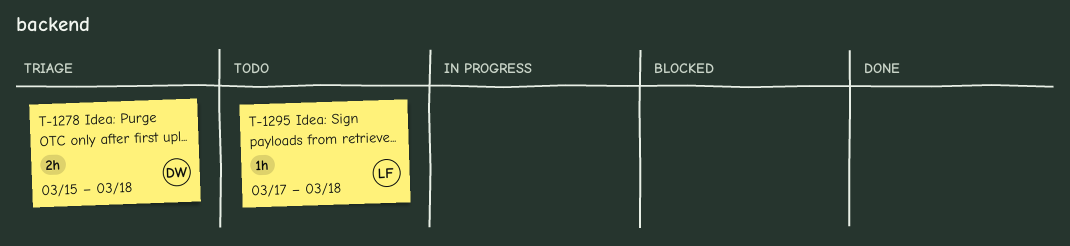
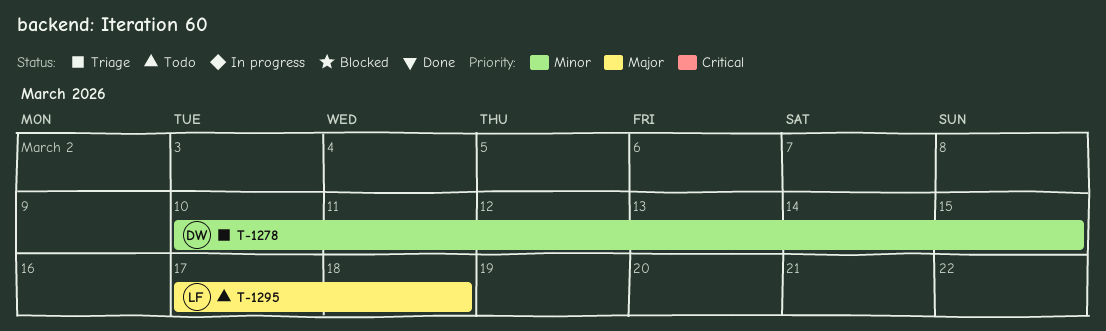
T-1278, start: Mar 15 -> Mar 10
T-1278, due: Mar 18 -> Mar 15

